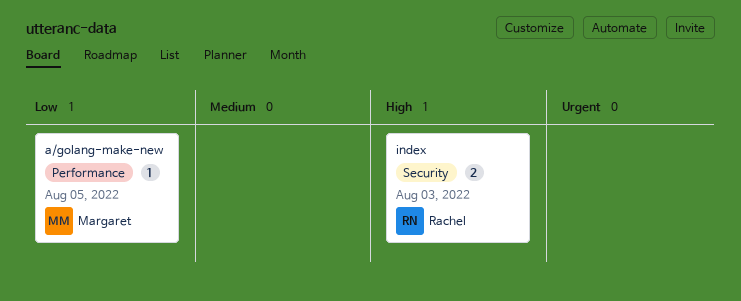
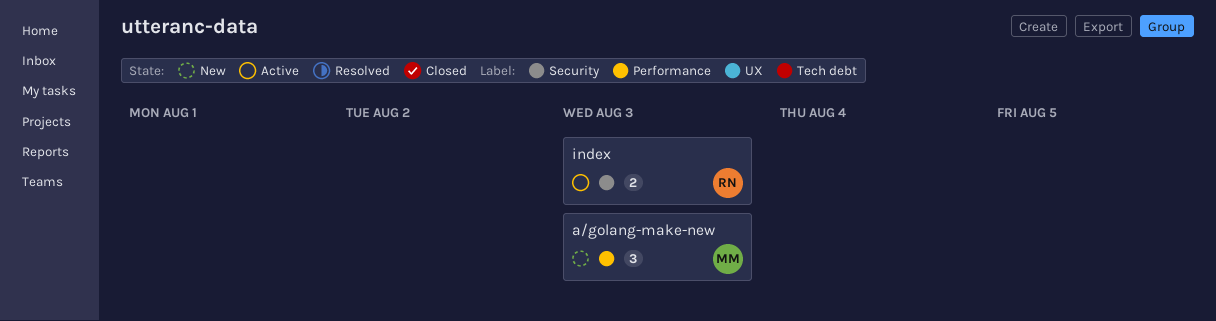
a/golang-make-new, estimate: 1 -> 3
a/golang-make-new, due: Aug 5 -> Aug 3

